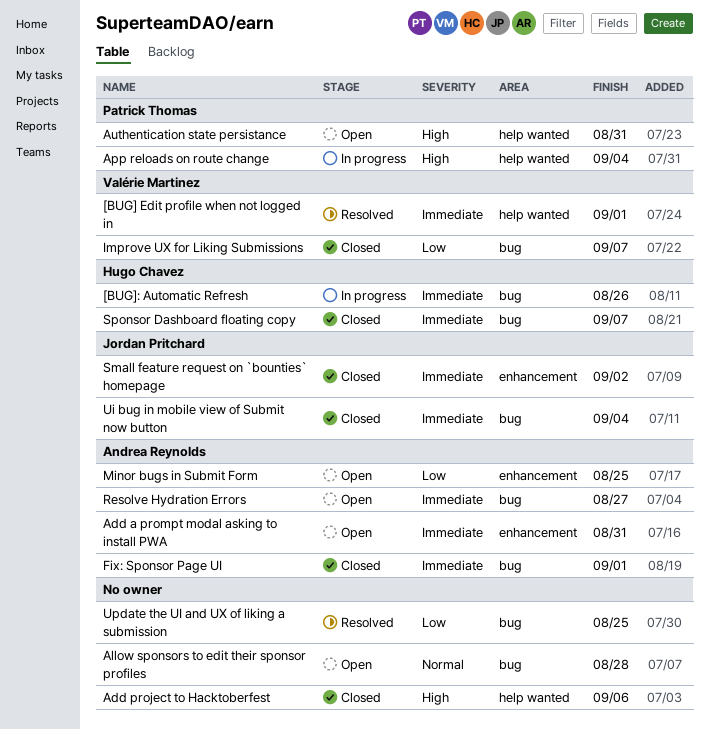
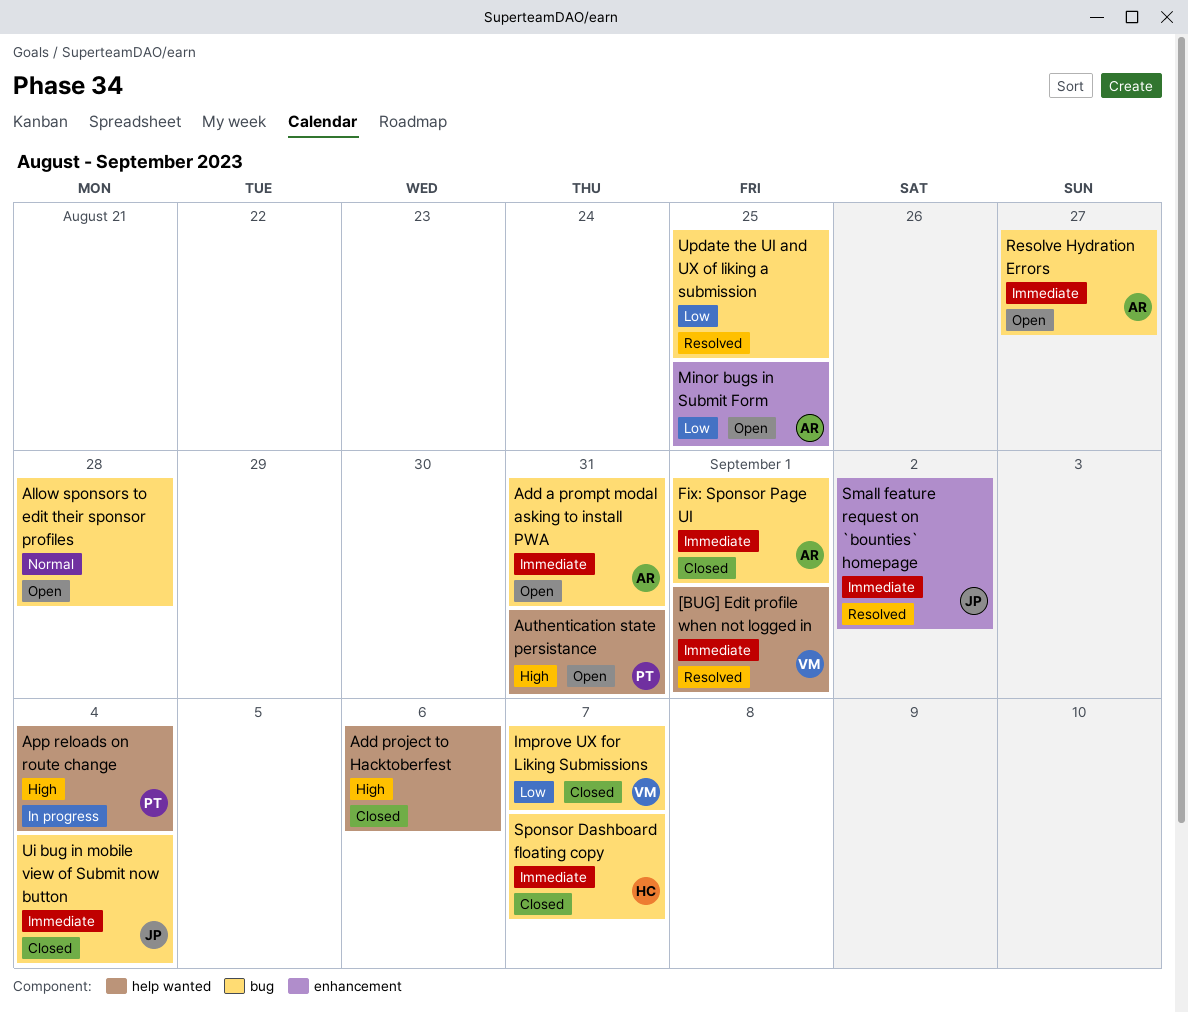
[BUG]: Automatic Refresh: present -> none
Add a prompt modal asking to install PWA, label: enhancement -> bug
Small feature request on `bounties` homepage, status: Closed -> Resolved

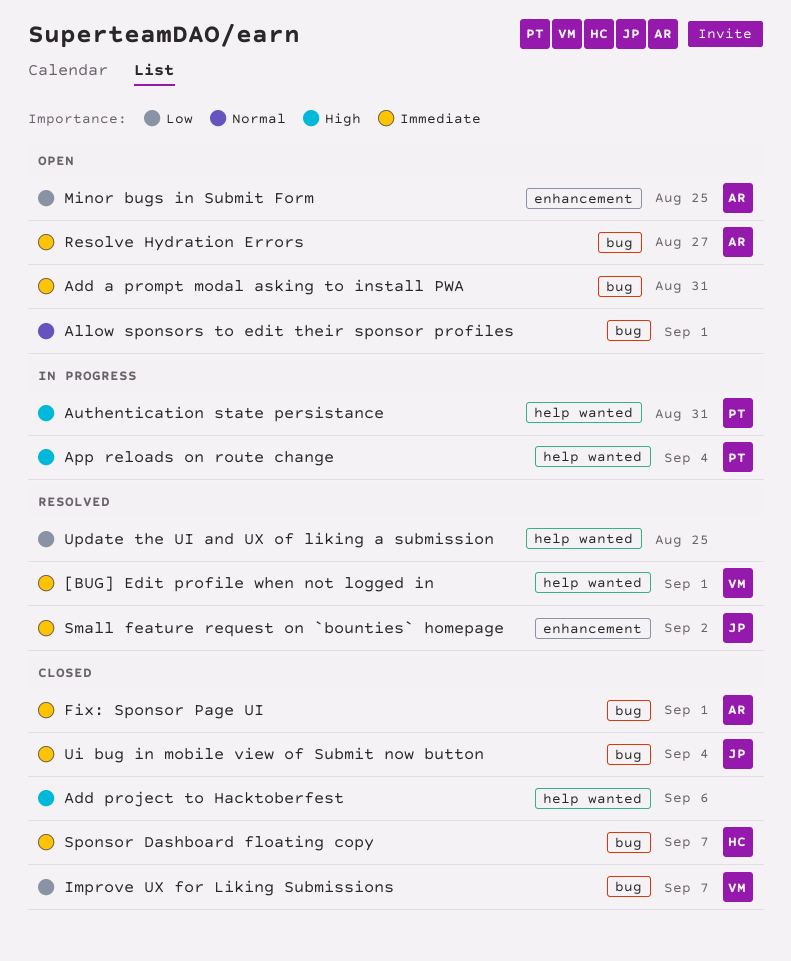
Add a prompt modal asking to install PWA, owner: AR -> none
Allow sponsors to edit their sponsor profiles, due: Aug 28 -> Sep 1
Authentication state persistance, status: Open -> In progress
Update the UI and UX of liking a submission, label: bug -> help wanted

